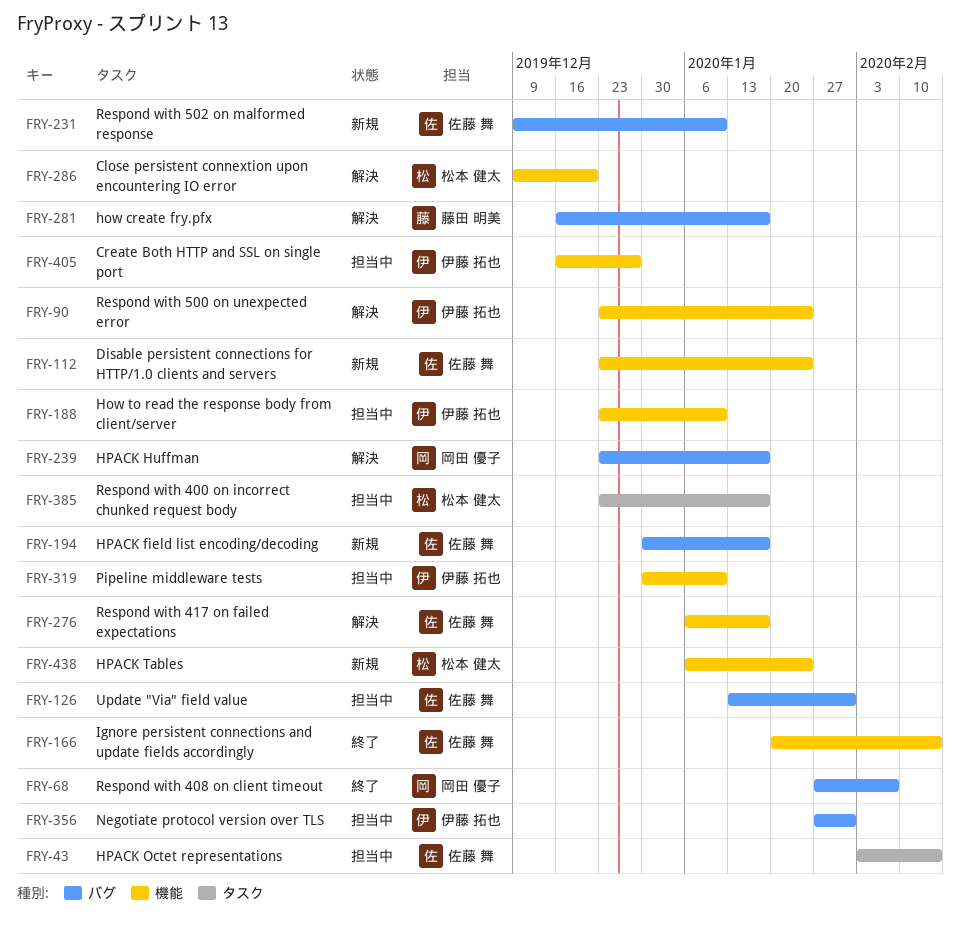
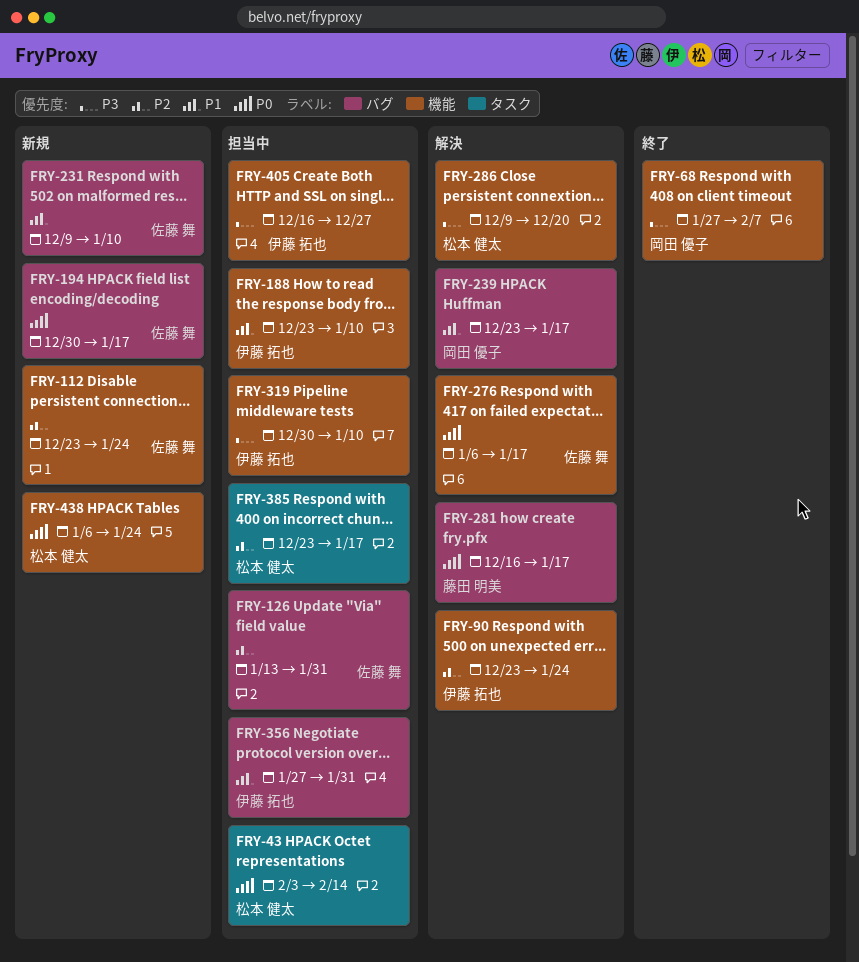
FRY-43, owner: 佐藤 舞 -> 松本 健太
FRY-68, label: バグ -> 機能
FRY-166: present -> none

